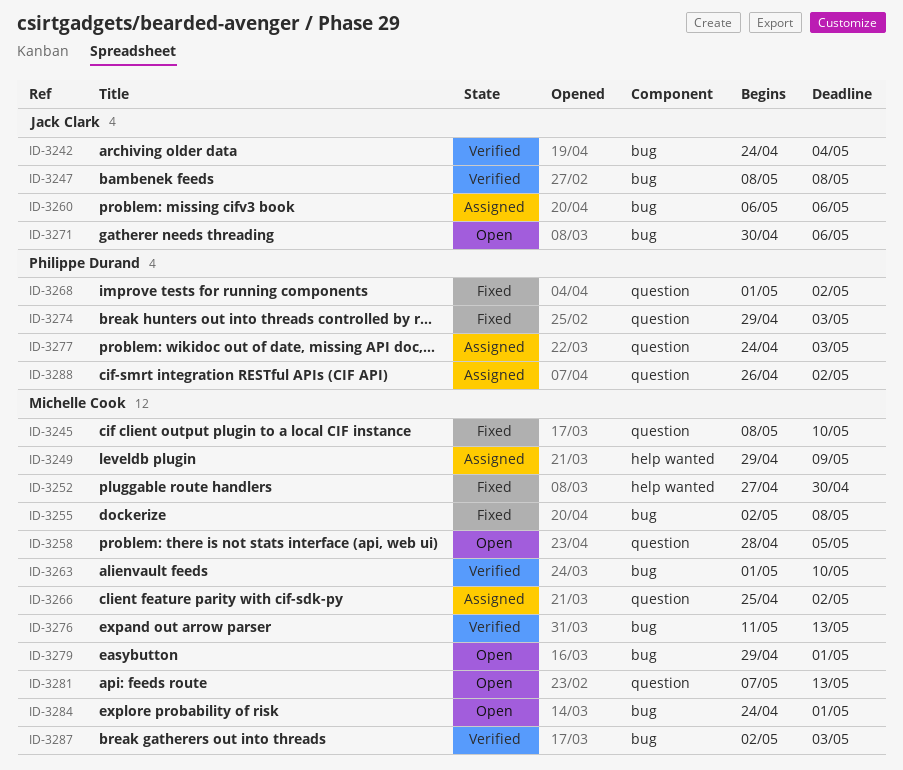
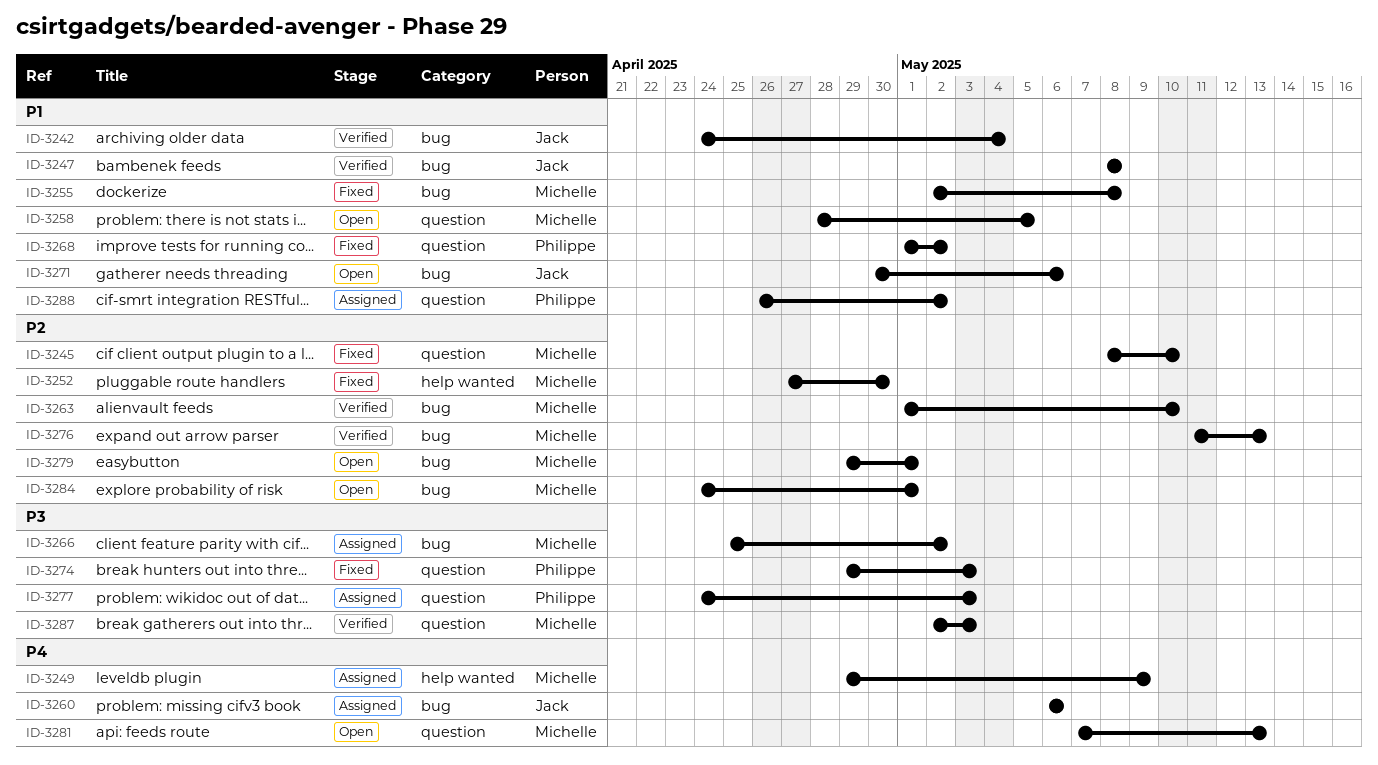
ID-3266, label: question -> bug
ID-3287, label: bug -> question

